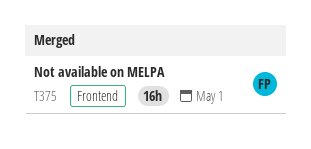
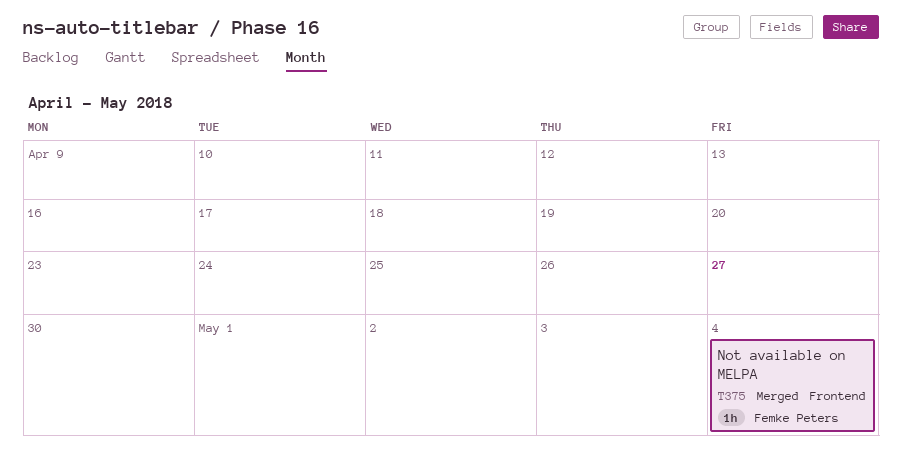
T375, estimate: 16h -> 1h
T375, due: May 1 -> May 4

